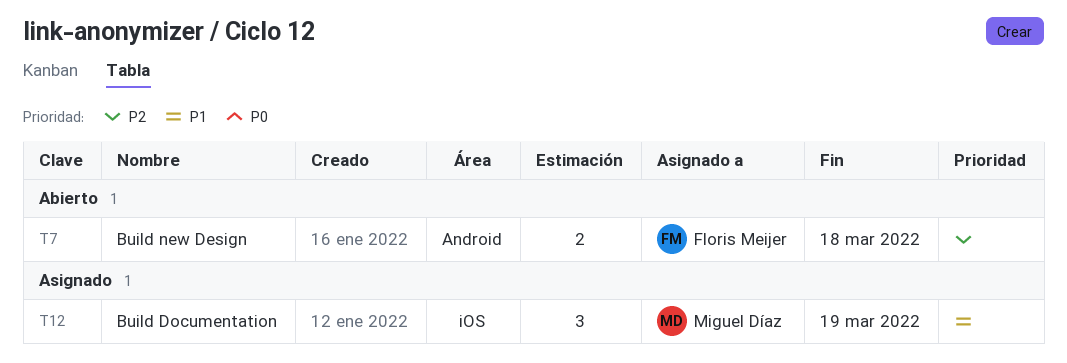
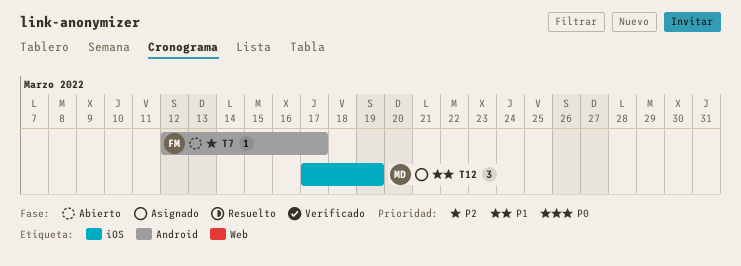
T7, estimate: 2 -> 1
T7, due: Mar 18 -> Mar 17

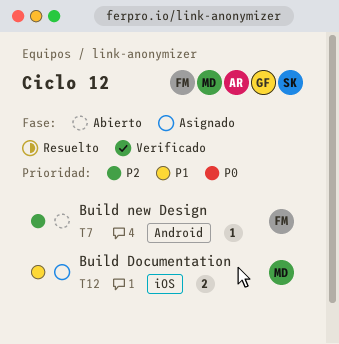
T12, estimate: 3 -> 2

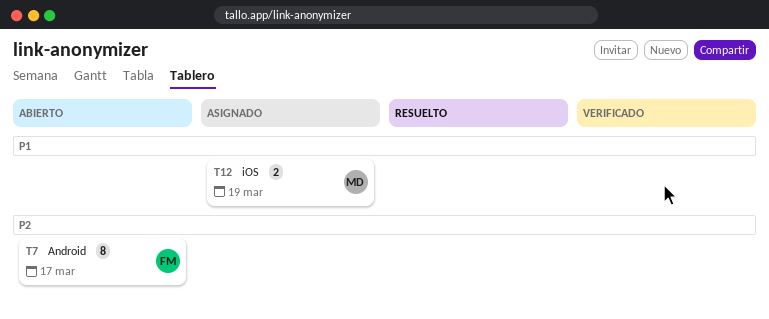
T7, estimate: 1 -> 8

